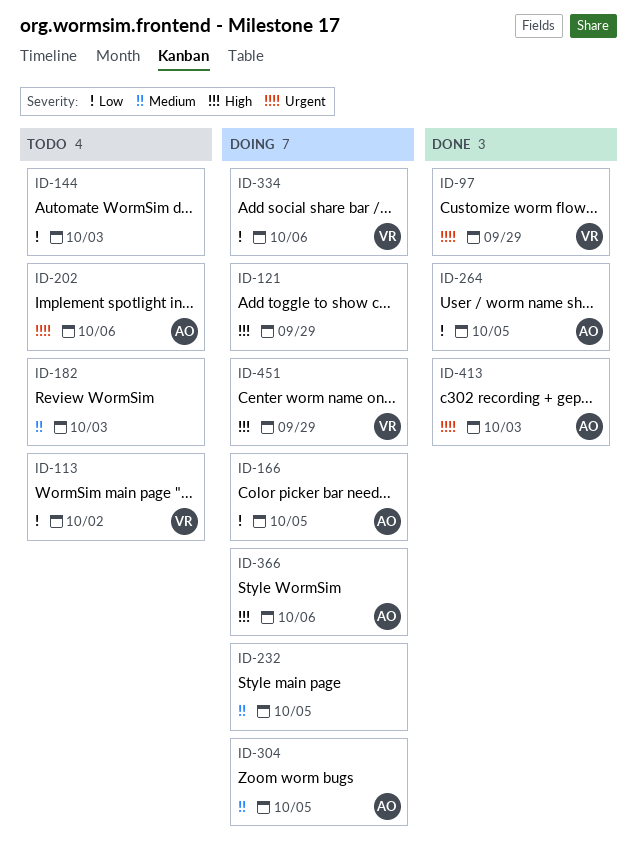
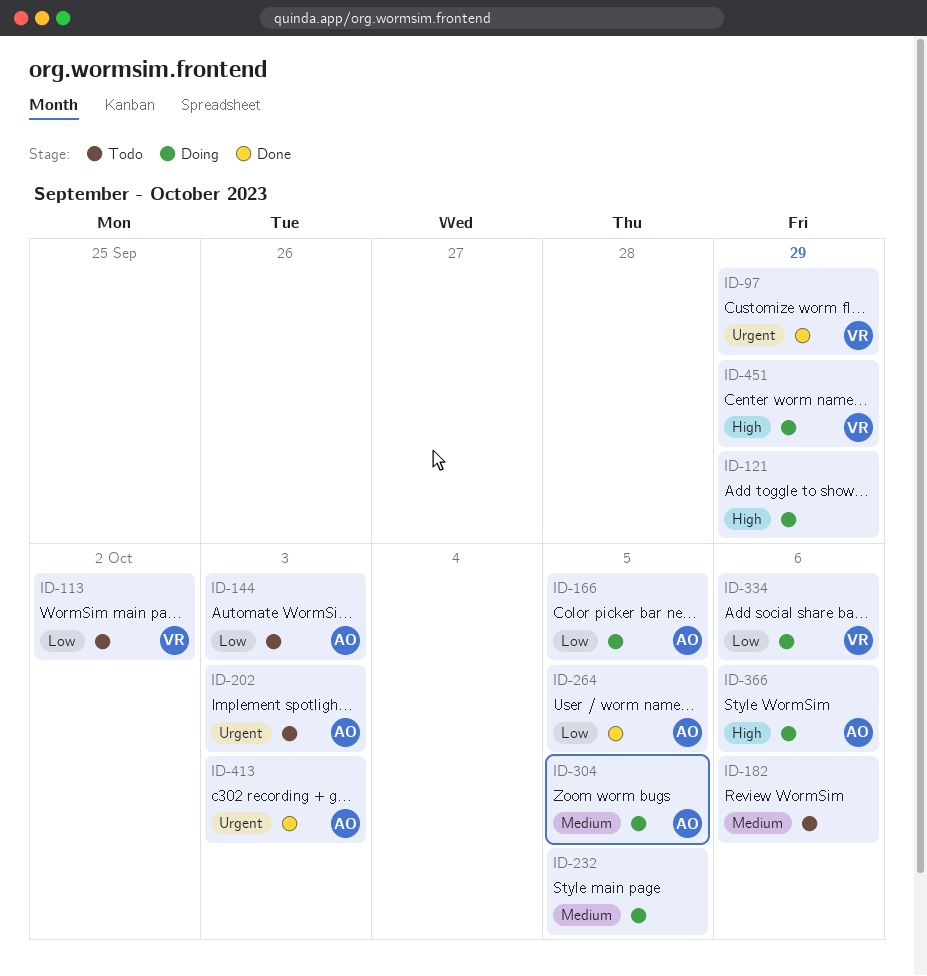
ID-144, owner: none -> AO
ID-182, due: Oct 3 -> Oct 6
ID-202, due: Oct 6 -> Oct 3

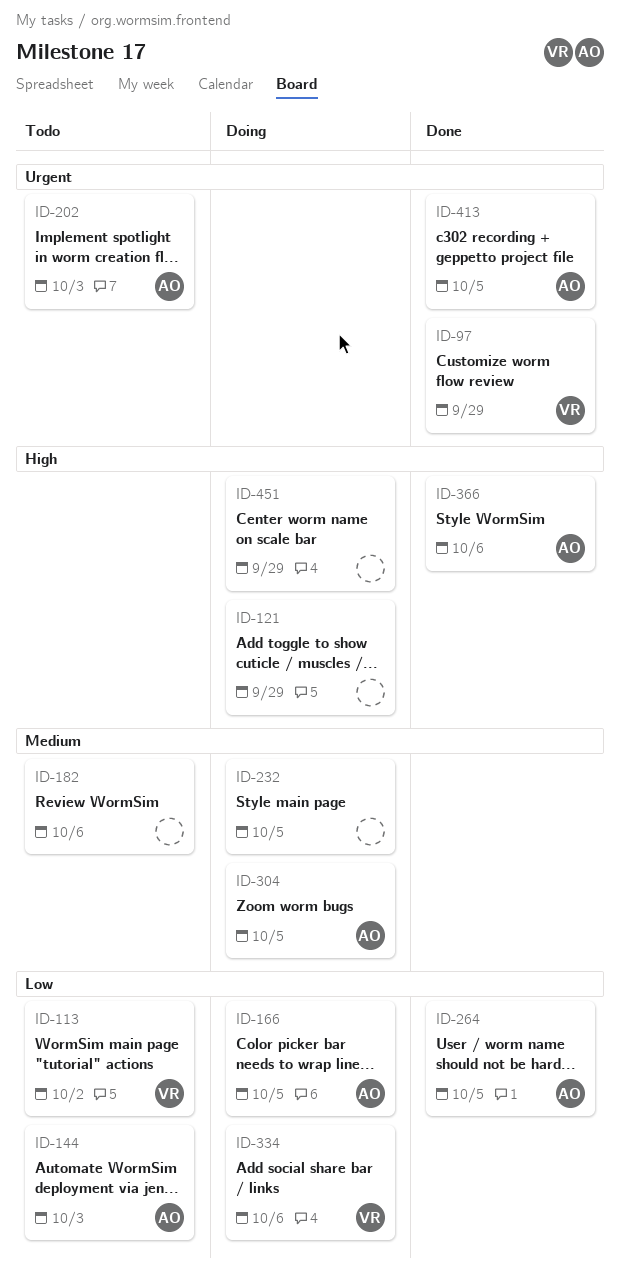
ID-366, status: Doing -> Done
ID-413, due: Oct 3 -> Oct 5
ID-451, owner: VR -> none

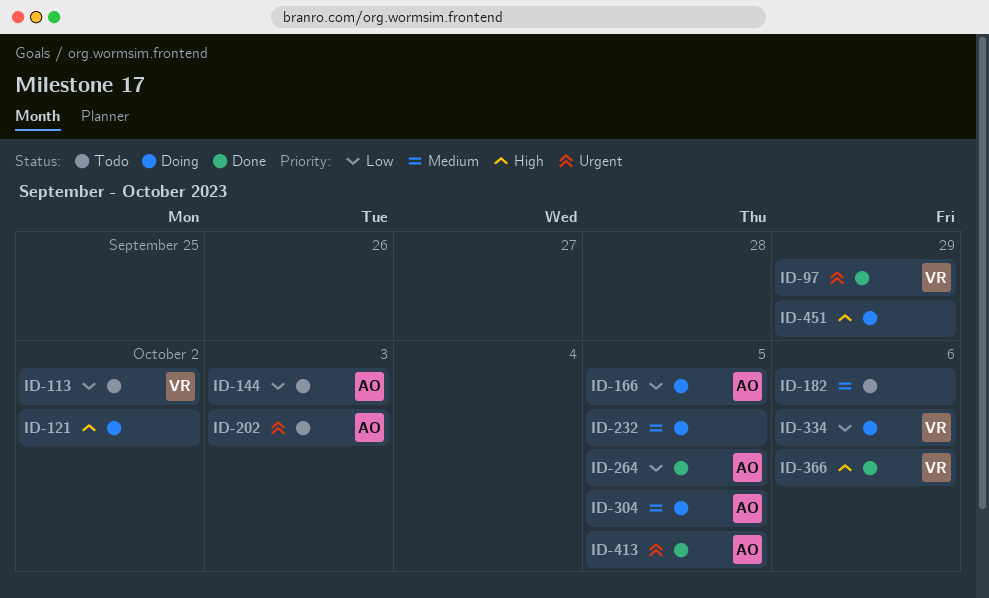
ID-121, due: Sep 29 -> Oct 2
ID-366, owner: AO -> VR

